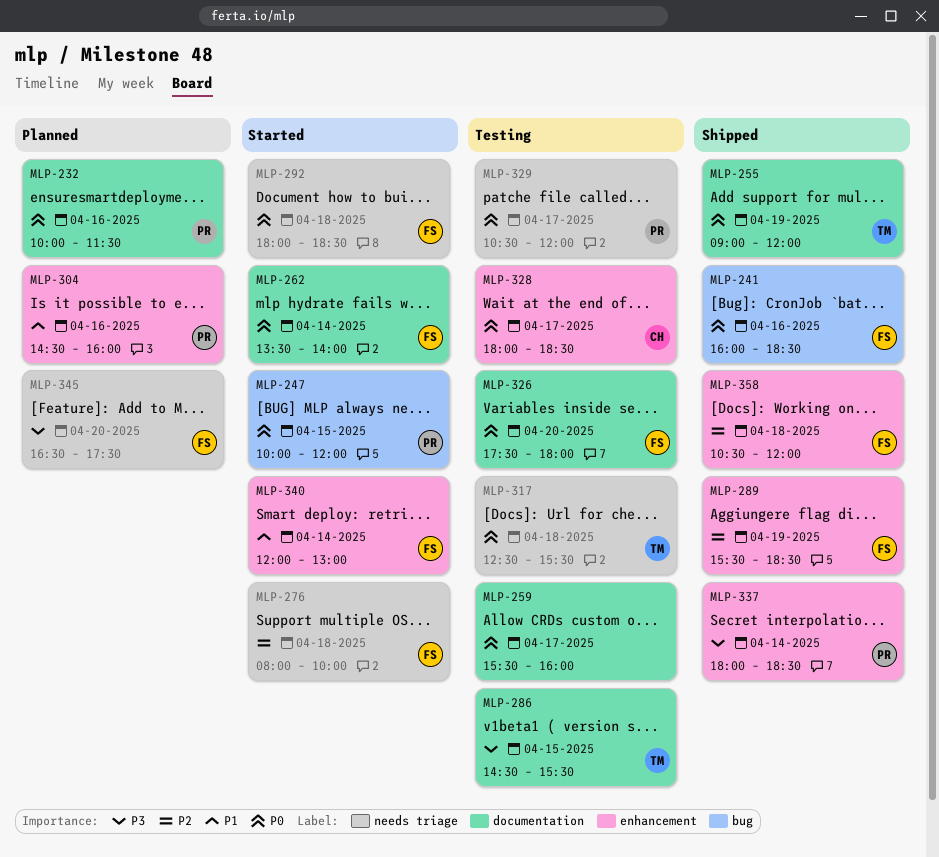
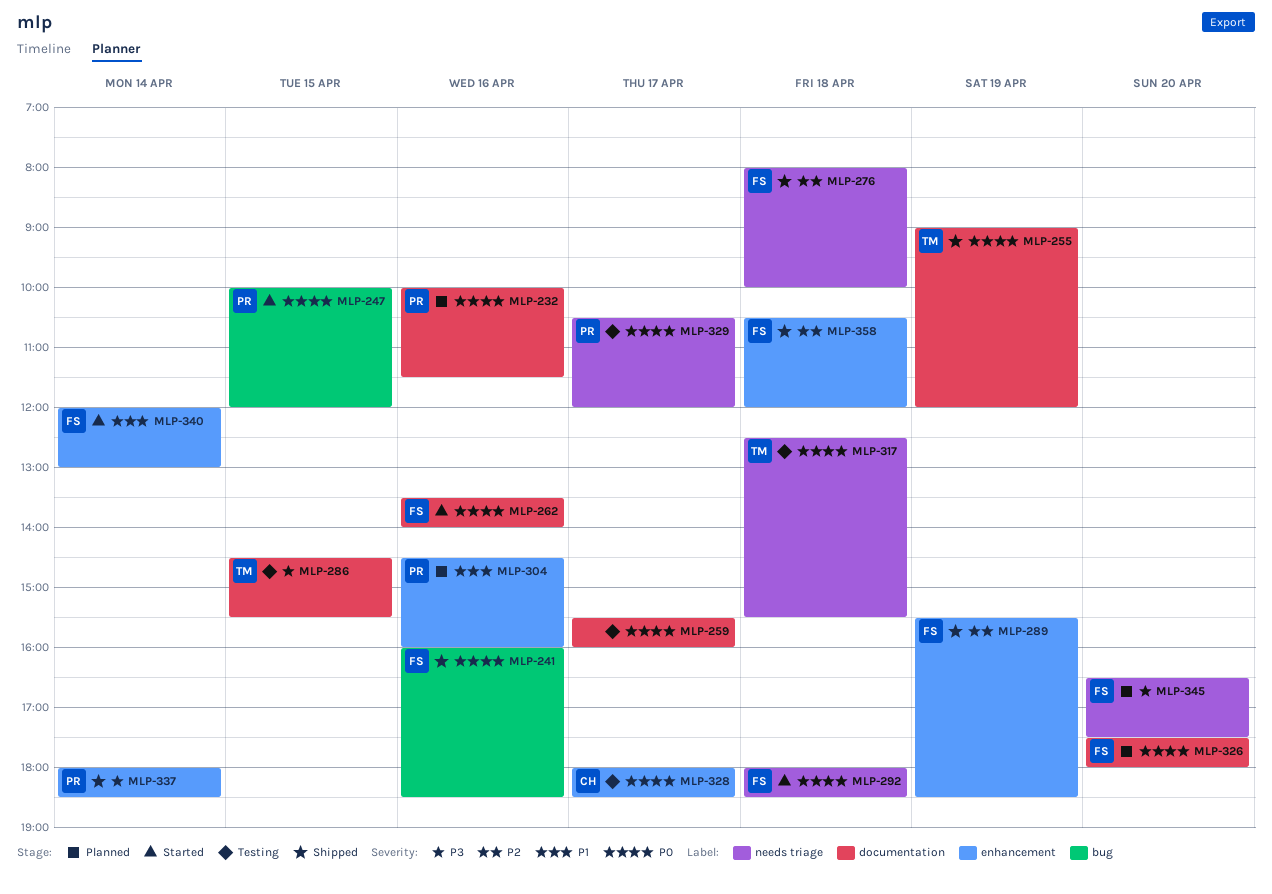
MLP-262, day: Apr 14 -> Apr 16
MLP-276, status: Started -> Shipped
MLP-326, status: Testing -> Planned

